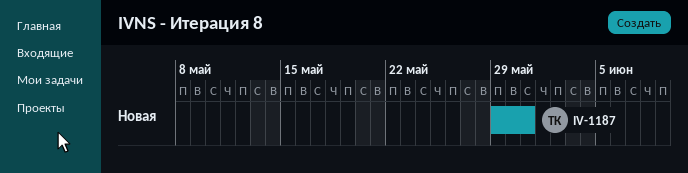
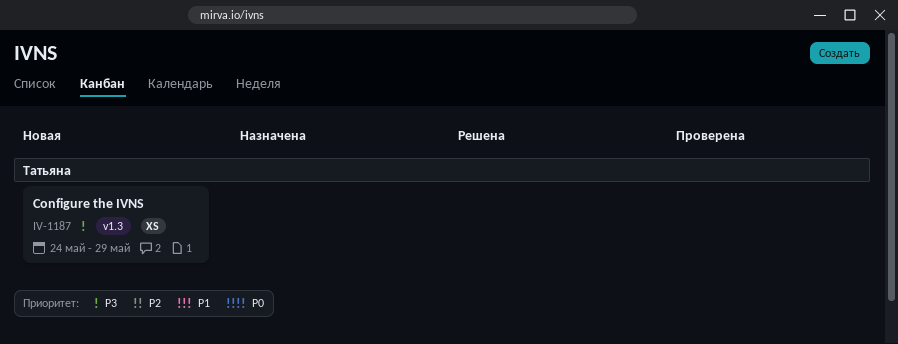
IV-1187, start: May 29 -> May 24
IV-1187, due: May 31 -> May 29

